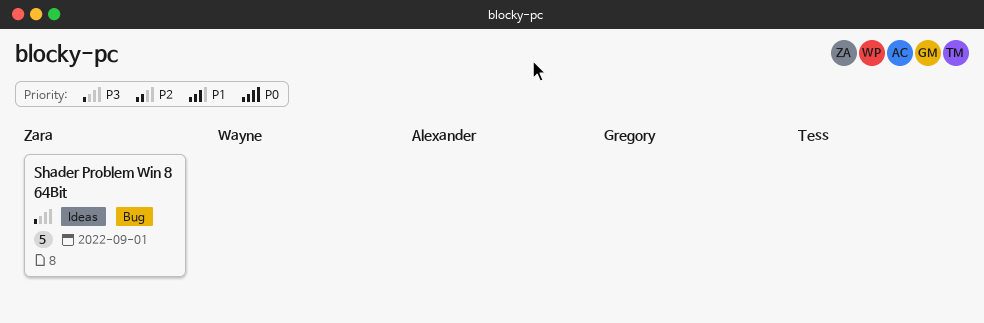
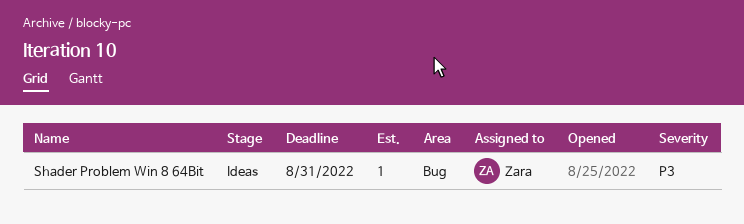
Shader Problem Win 8 64Bit, estimate: 5 -> 1
Shader Problem Win 8 64Bit, due: Sep 1 -> Aug 31

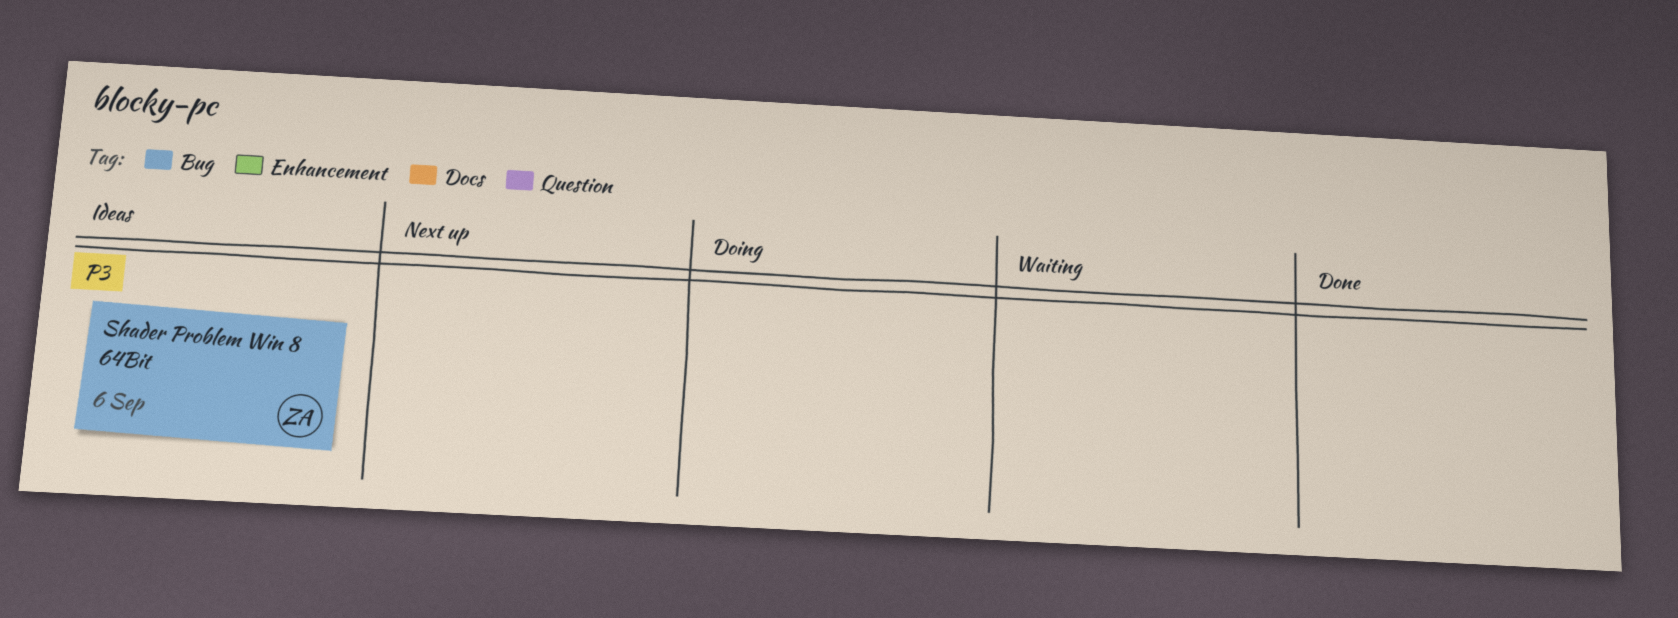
Shader Problem Win 8 64Bit, due: Aug 31 -> Sep 6

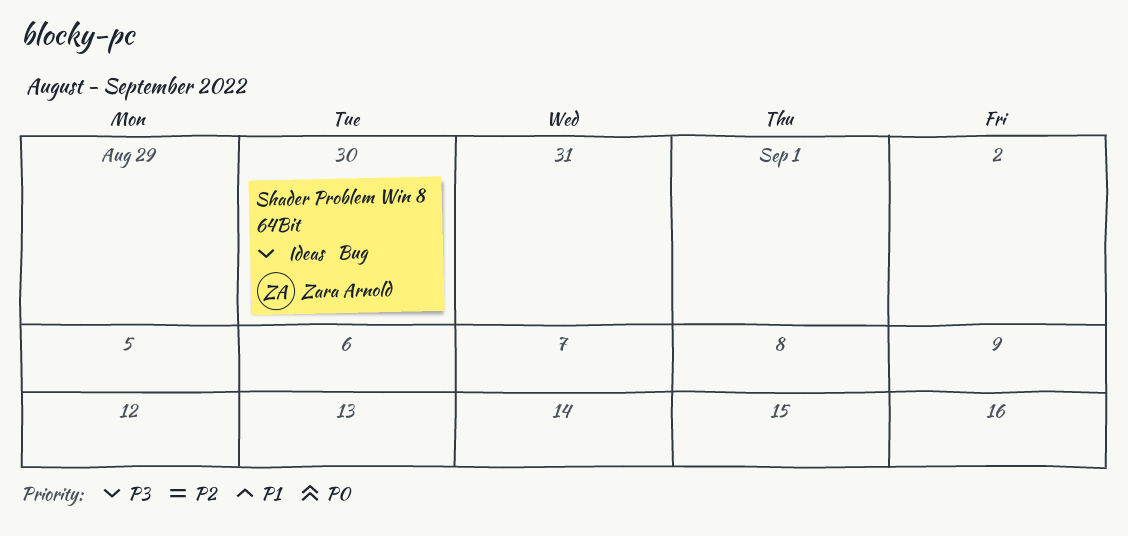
Shader Problem Win 8 64Bit, due: Sep 6 -> Aug 30

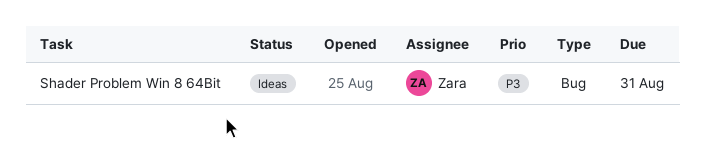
Shader Problem Win 8 64Bit, due: Aug 30 -> Aug 31

